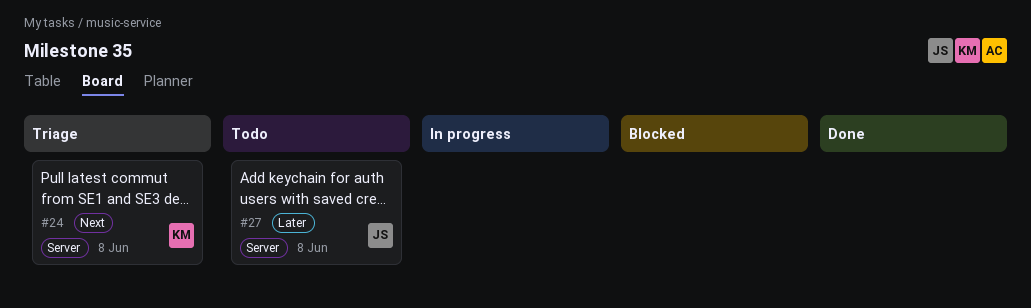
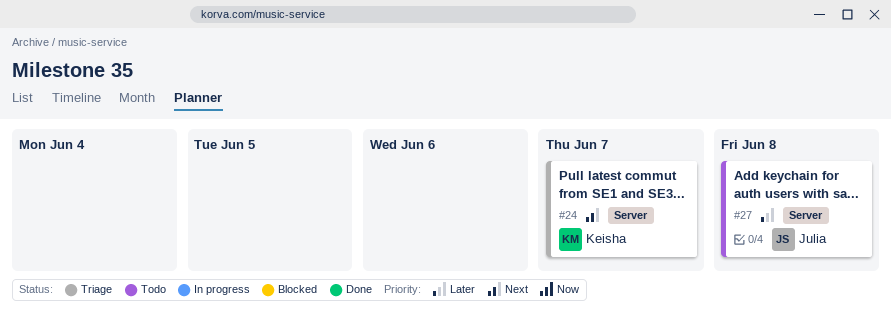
#24, due: Jun 8 -> Jun 7

